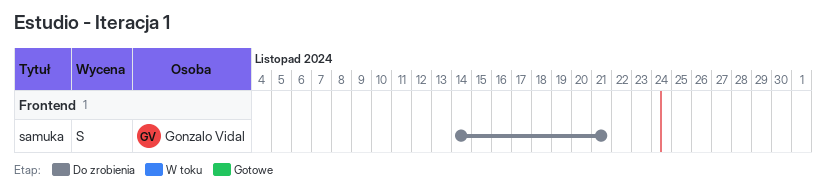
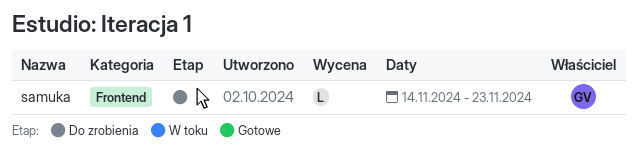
samuka, estimate: S -> L
samuka, due: Nov 21 -> Nov 23

